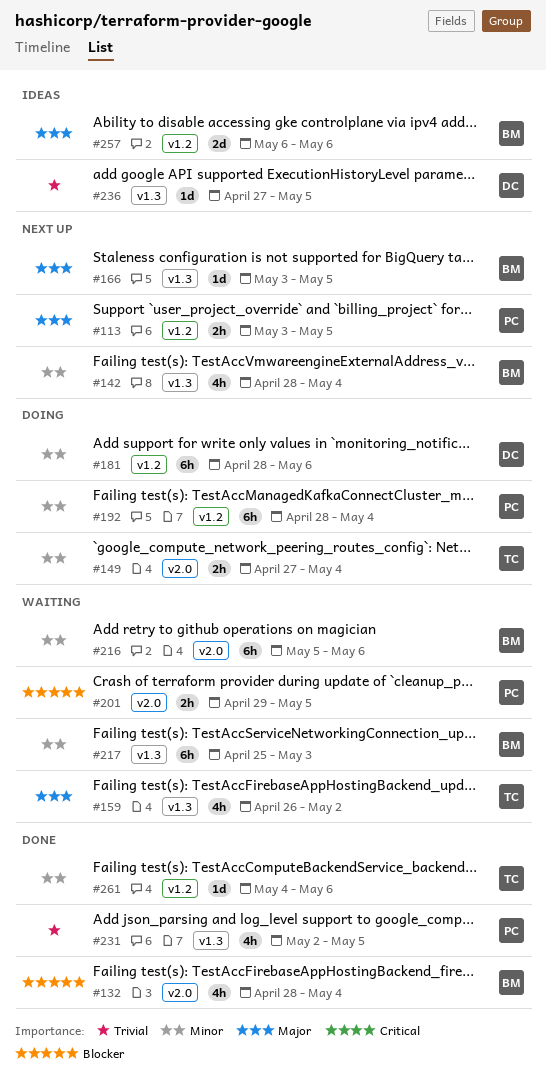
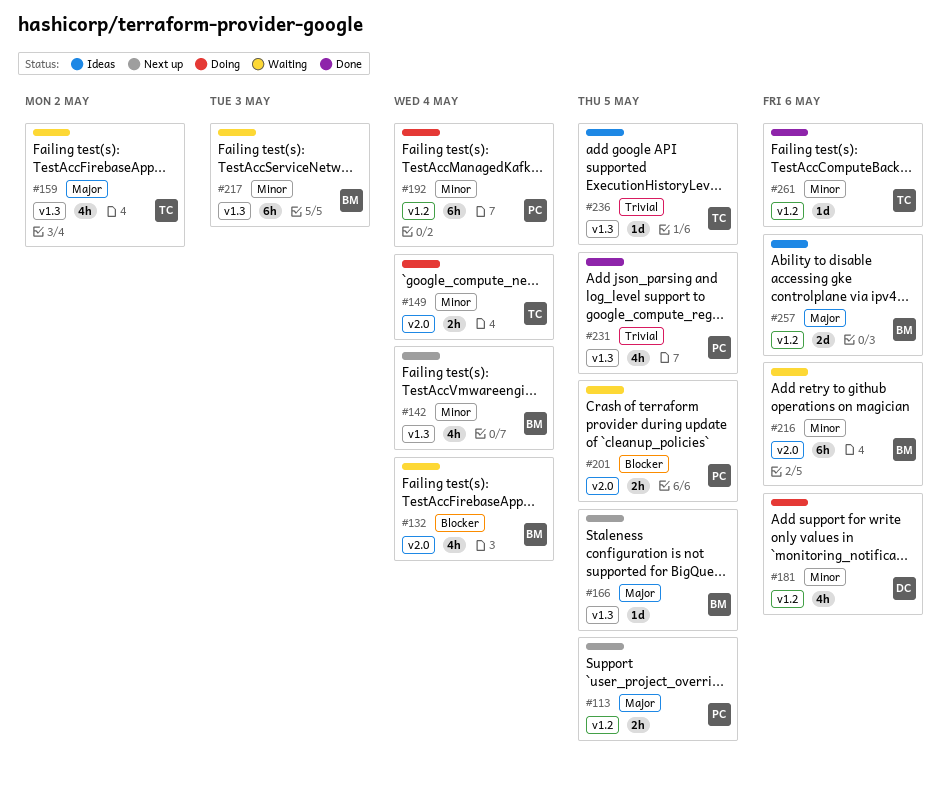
#132, status: Done -> Waiting
#181, estimate: 6h -> 4h
#236, owner: DC -> TC

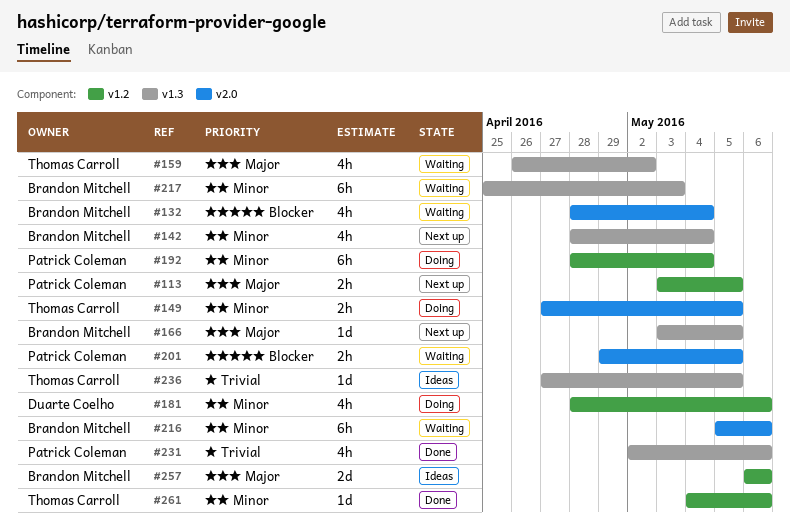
#149, due: May 4 -> May 5
#231, due: May 5 -> May 6

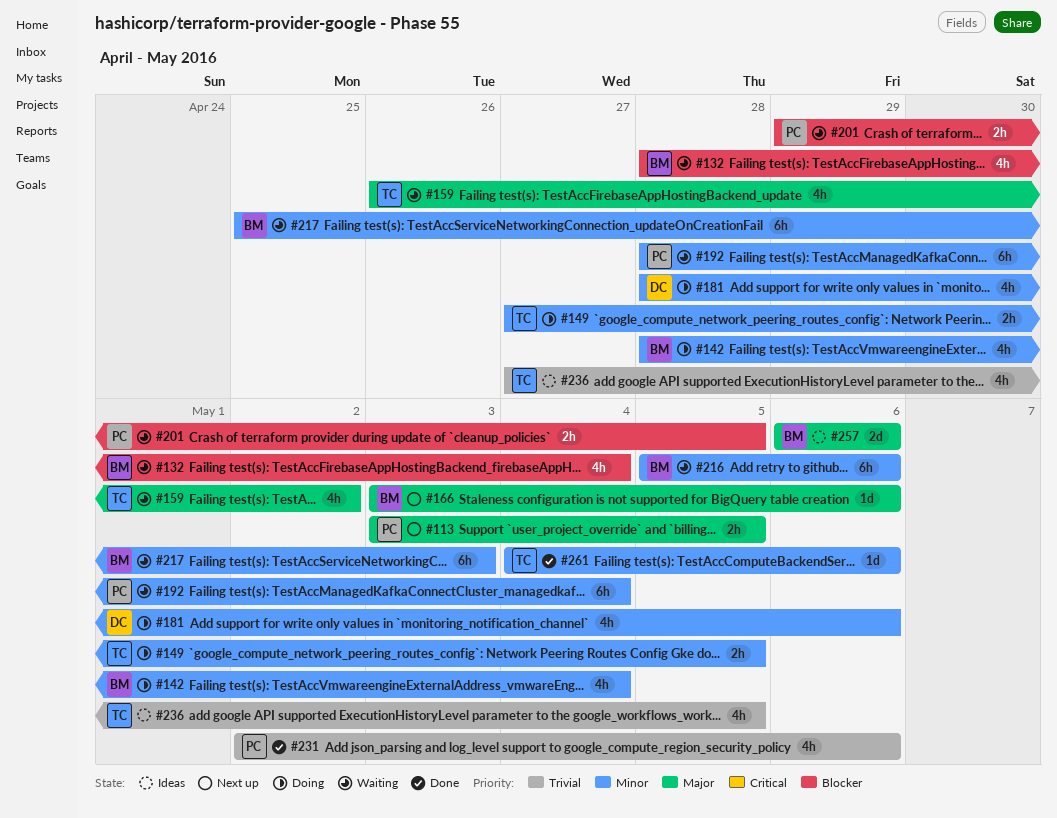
#142, status: Next up -> Doing
#166, due: May 5 -> May 6
#192, status: Doing -> Waiting
#236, estimate: 1d -> 4h

